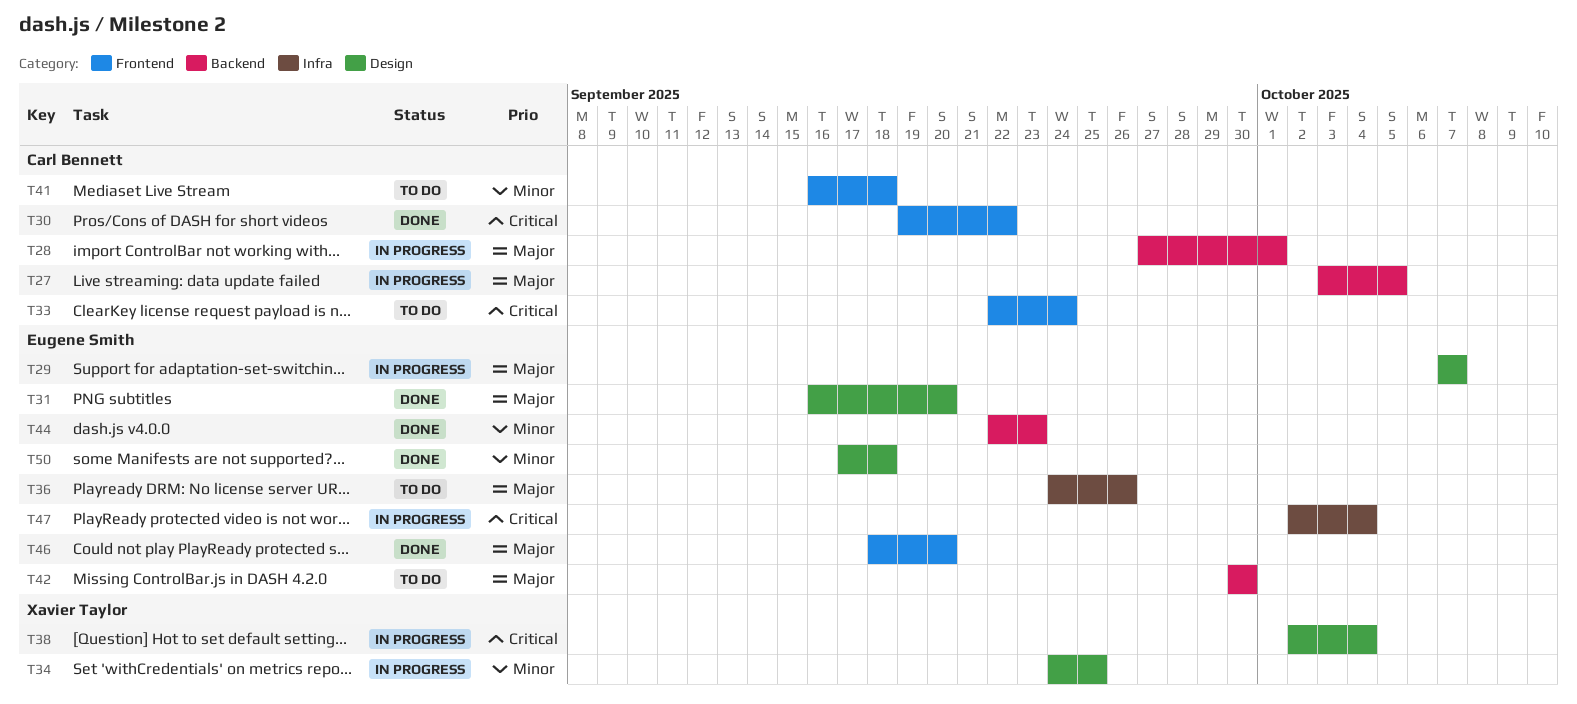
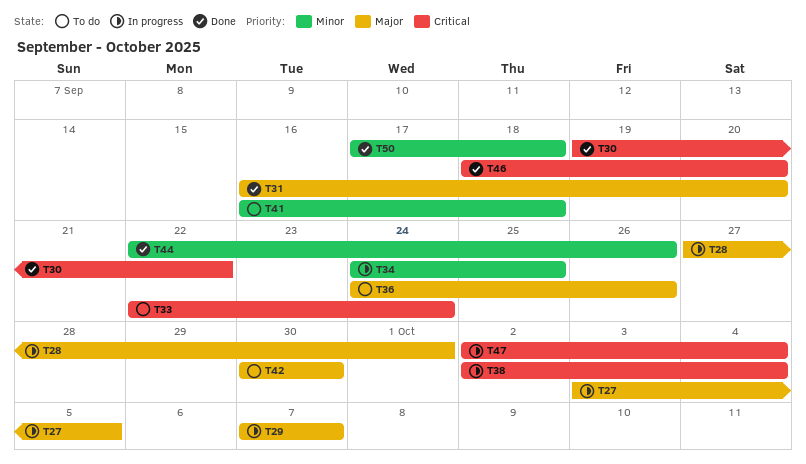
T44, due: Sep 23 -> Sep 26
T46, priority: Major -> Critical

